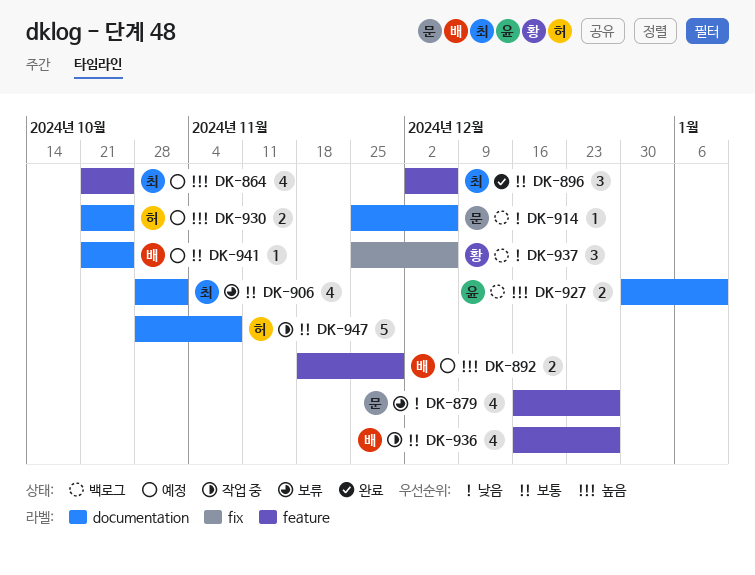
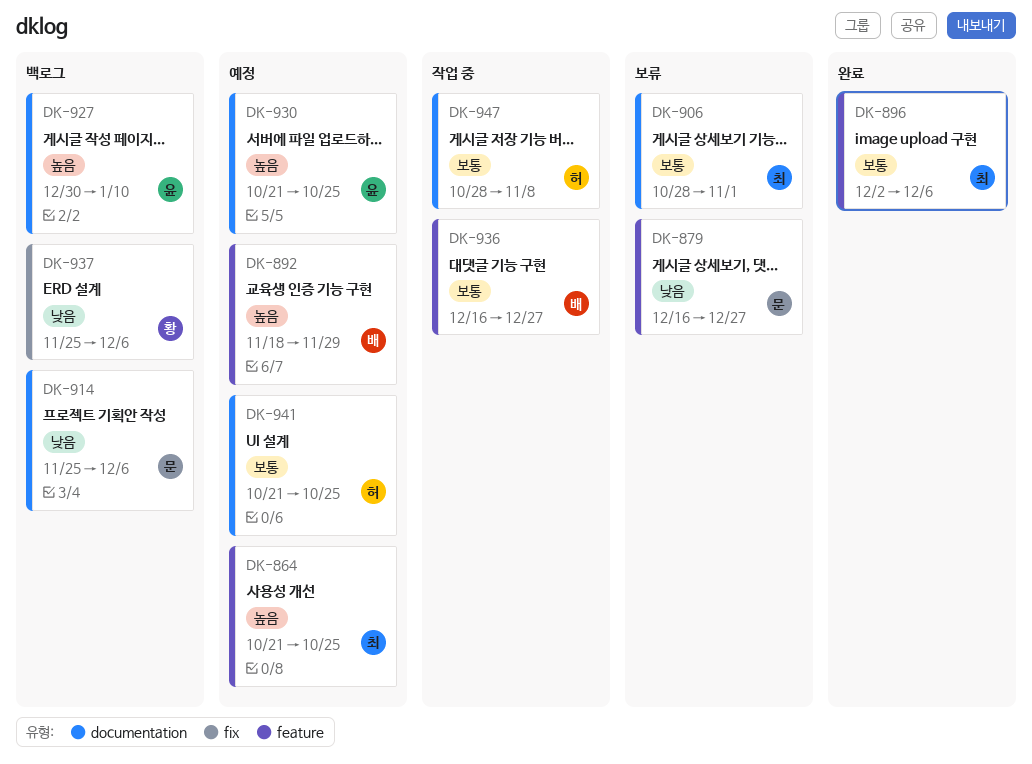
DK-930, owner: 허 -> 윤
DK-941, owner: 배 -> 허

